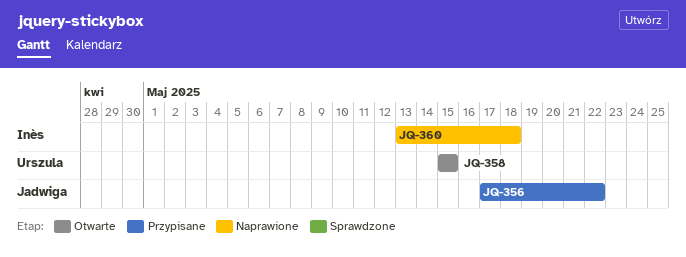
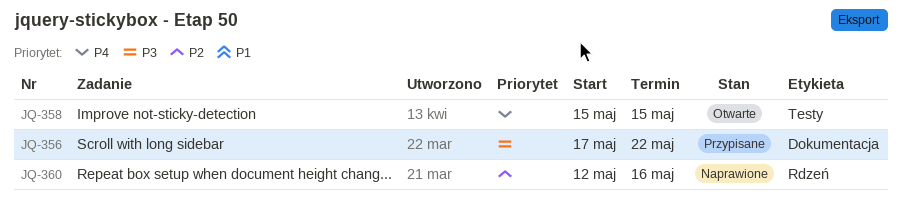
JQ-360, start: May 13 -> May 12
JQ-360, due: May 18 -> May 16

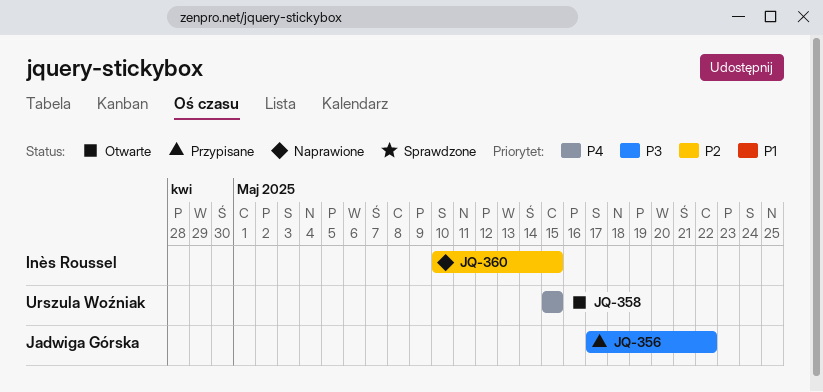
JQ-360, start: May 12 -> May 10
JQ-360, due: May 16 -> May 15

